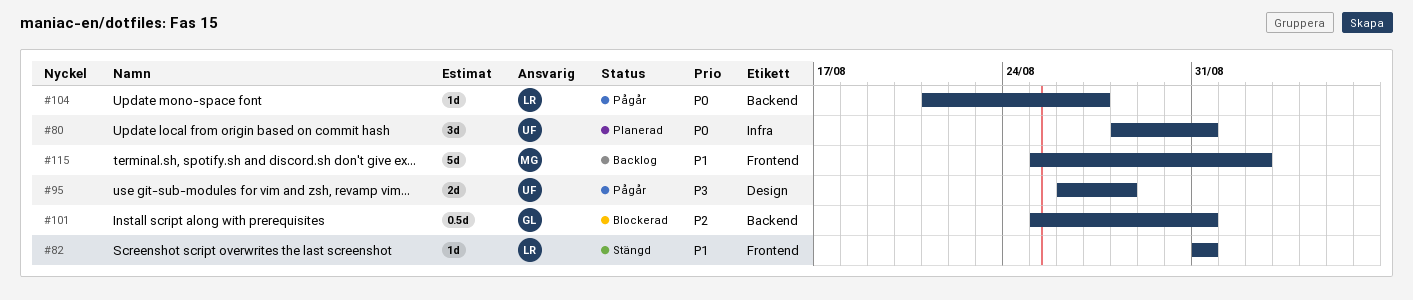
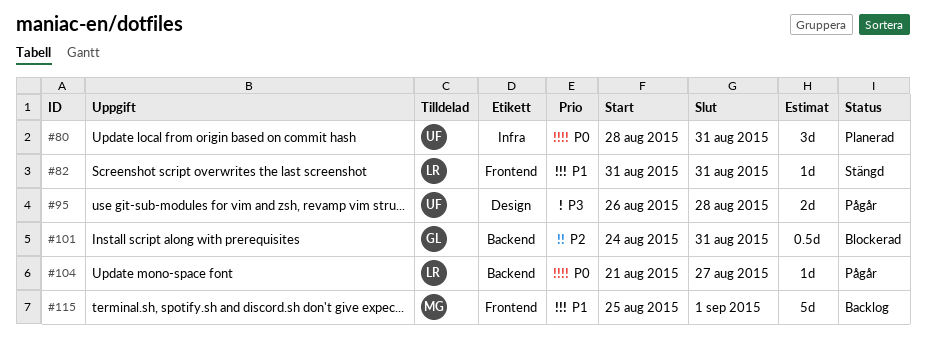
#101, start: Aug 25 -> Aug 24
#115, due: Sep 2 -> Sep 1

